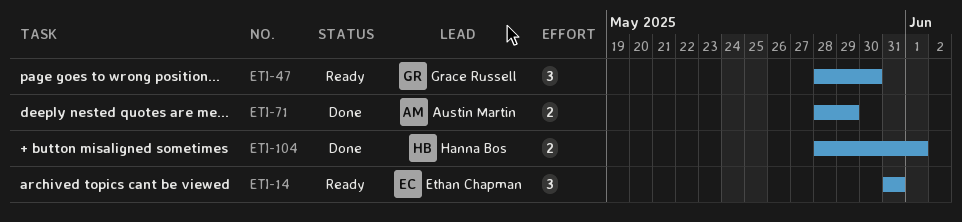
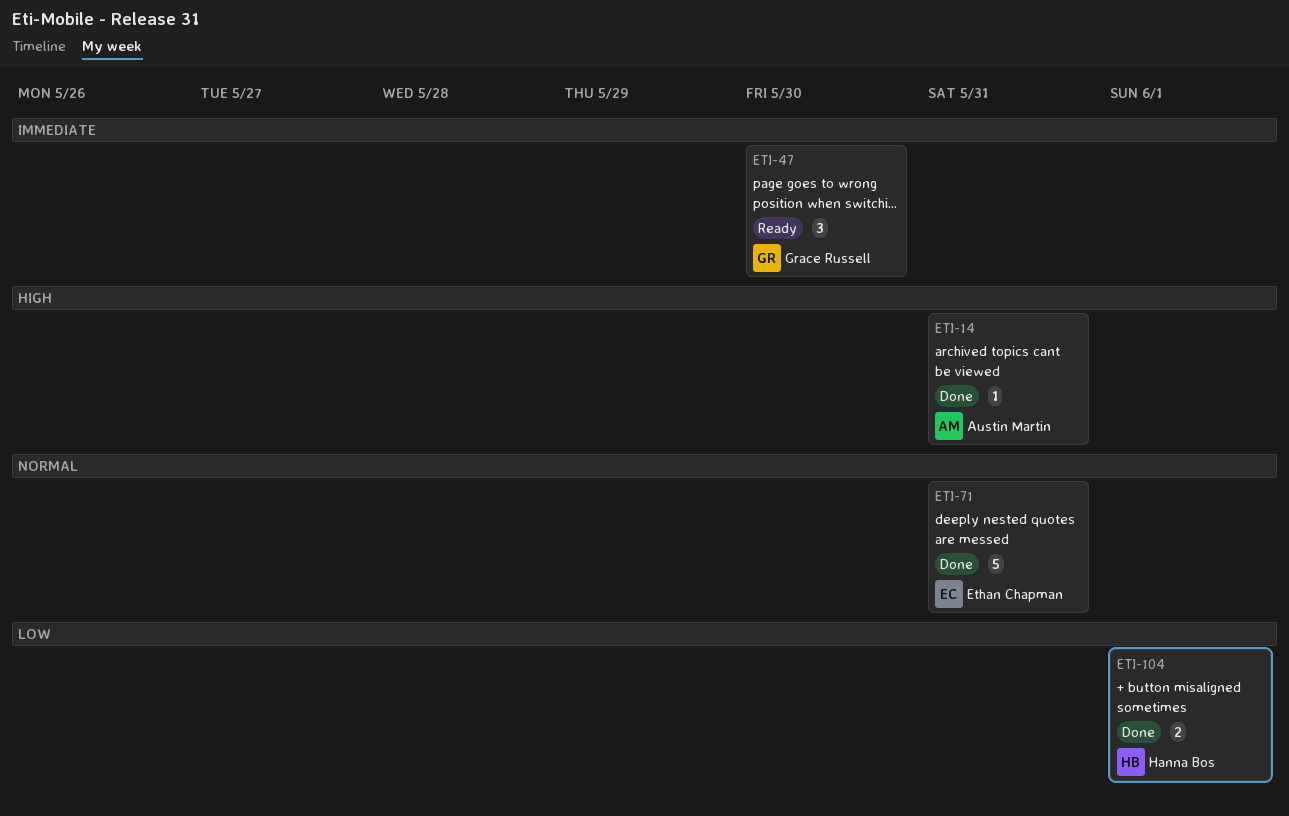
ETI-14, status: Ready -> Done
ETI-14, owner: Ethan Chapman -> Austin Martin
ETI-14, estimate: 3 -> 1
ETI-71, owner: Austin Martin -> Ethan Chapman
ETI-71, estimate: 2 -> 5
ETI-71, due: May 29 -> May 31

